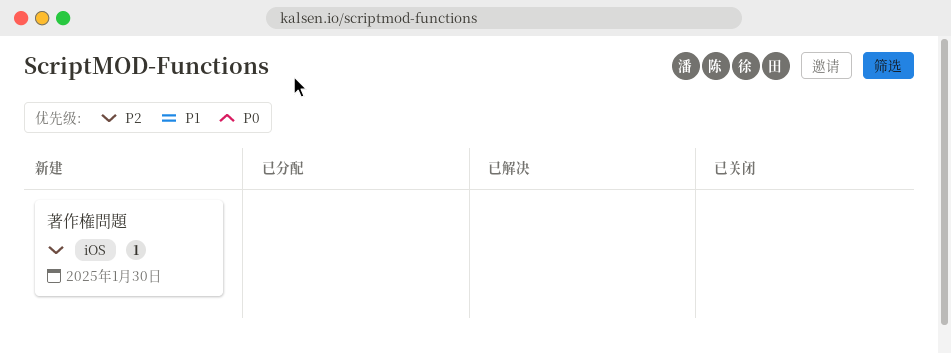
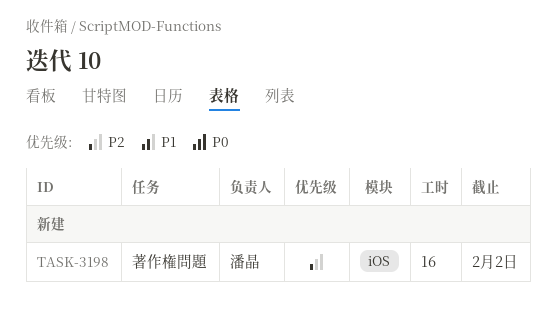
著作権問題, estimate: 1 -> 16
著作権問題, due: Jan 30 -> Feb 2

